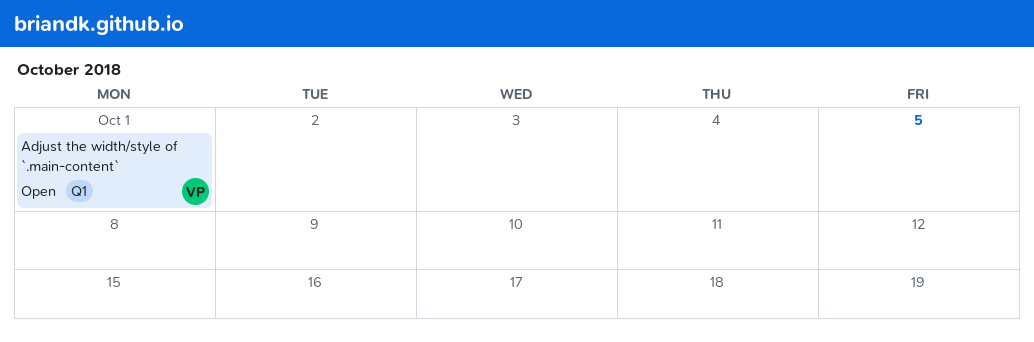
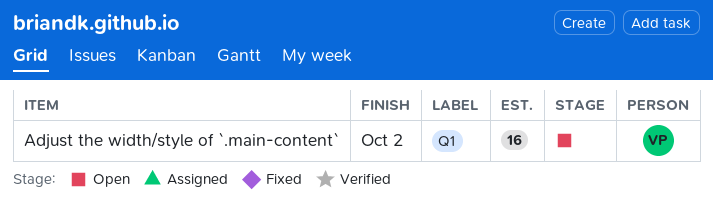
Adjust the width/style of `.main-content`, due: Oct 1 -> Oct 2

